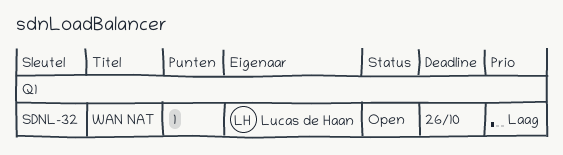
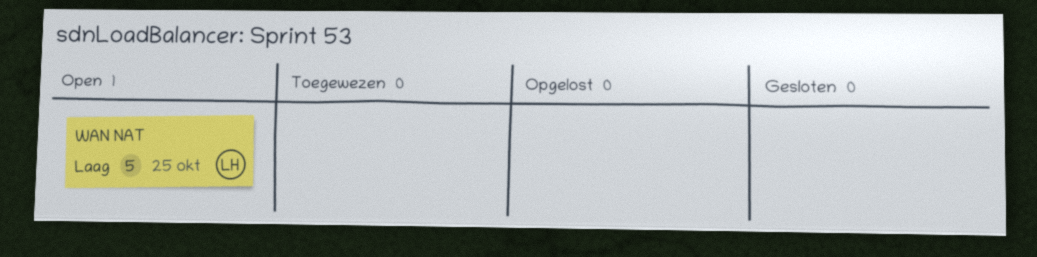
WAN NAT, estimate: 1 -> 5
WAN NAT, due: Oct 26 -> Oct 25

